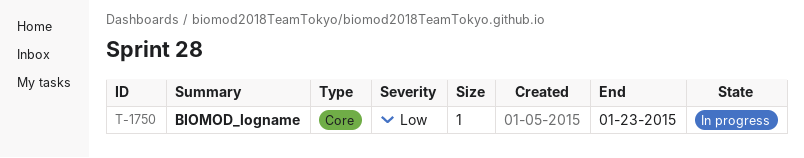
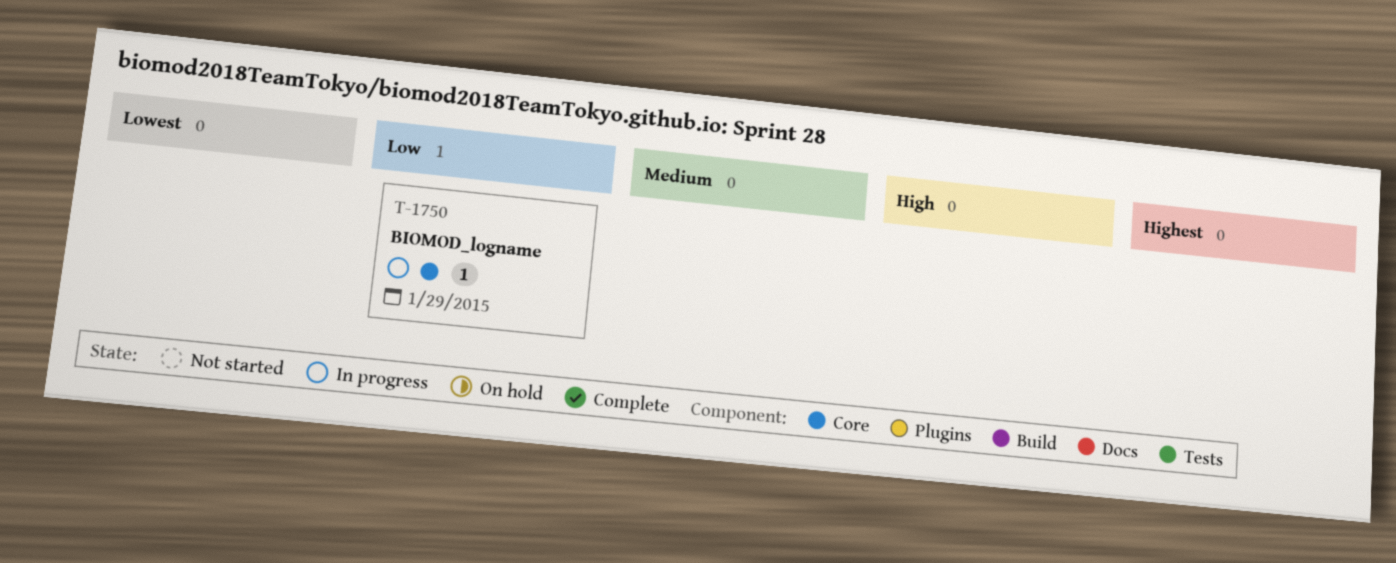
T-1750, due: Jan 23 -> Jan 29

